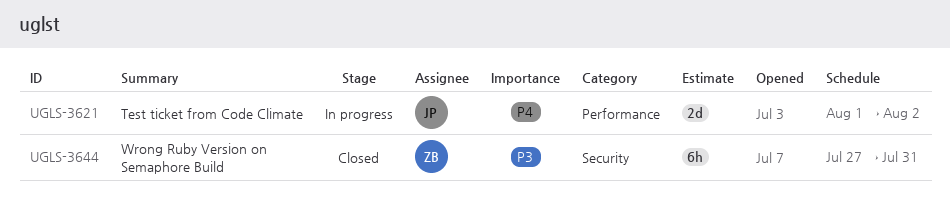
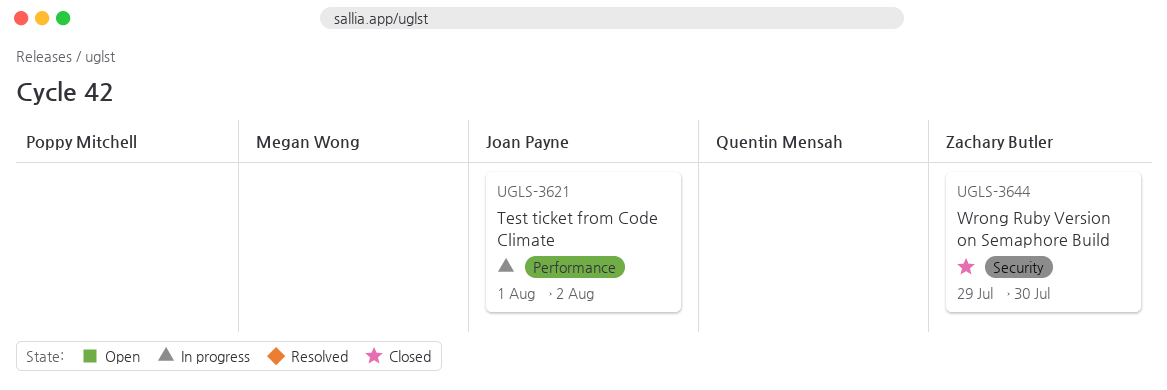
UGLS-3644, start: Jul 27 -> Jul 29
UGLS-3644, due: Jul 31 -> Jul 30

